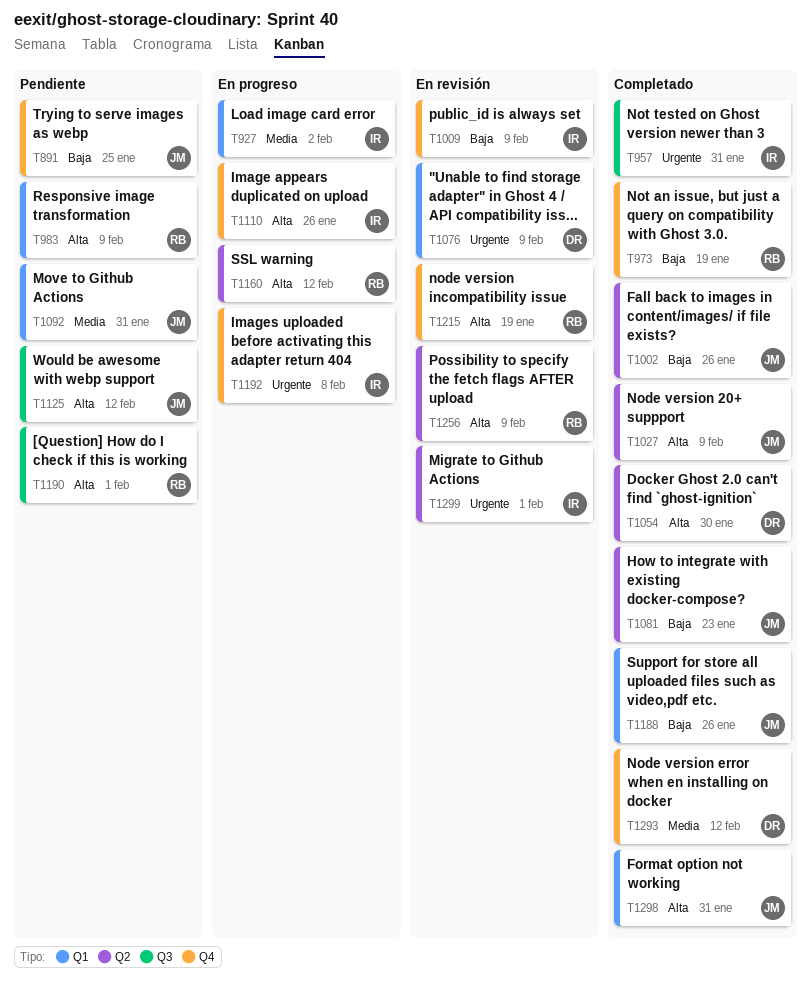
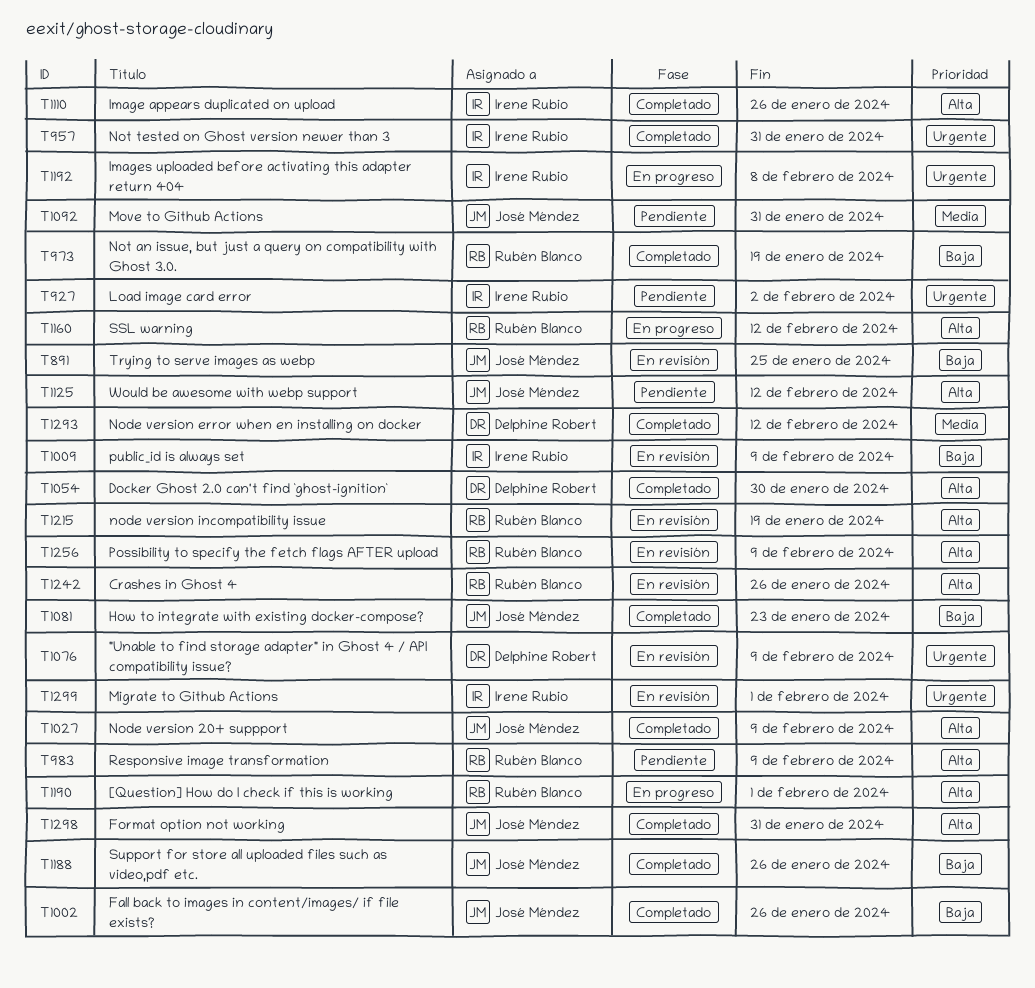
T891, status: Pendiente -> En revisión
T927, status: En progreso -> Pendiente
T927, priority: Media -> Urgente
T1110, status: En progreso -> Completado
T1190, status: Pendiente -> En progreso
T1242: none -> present

